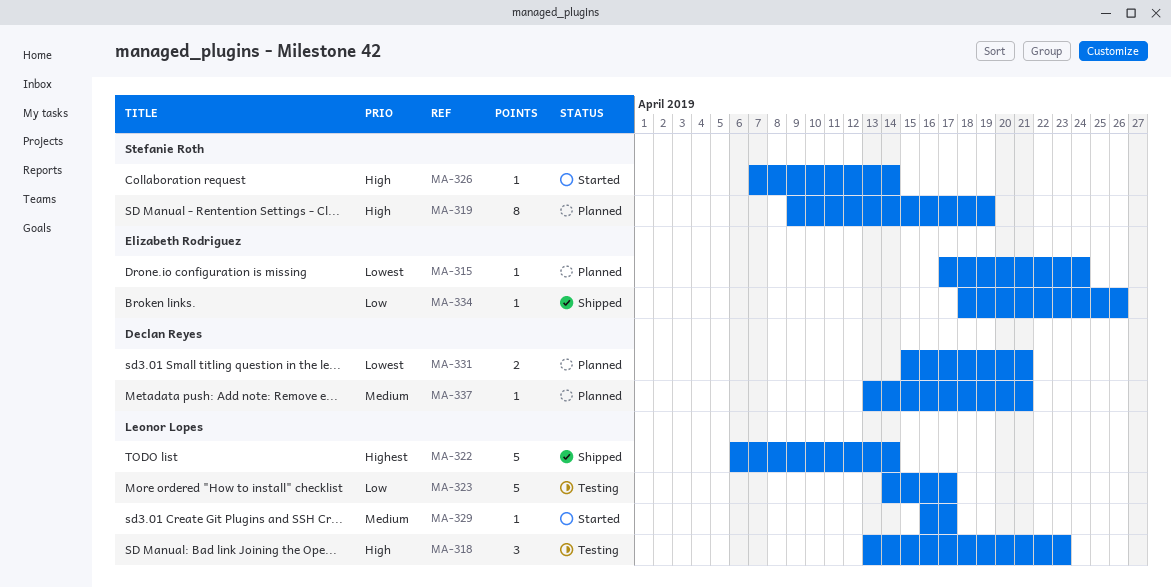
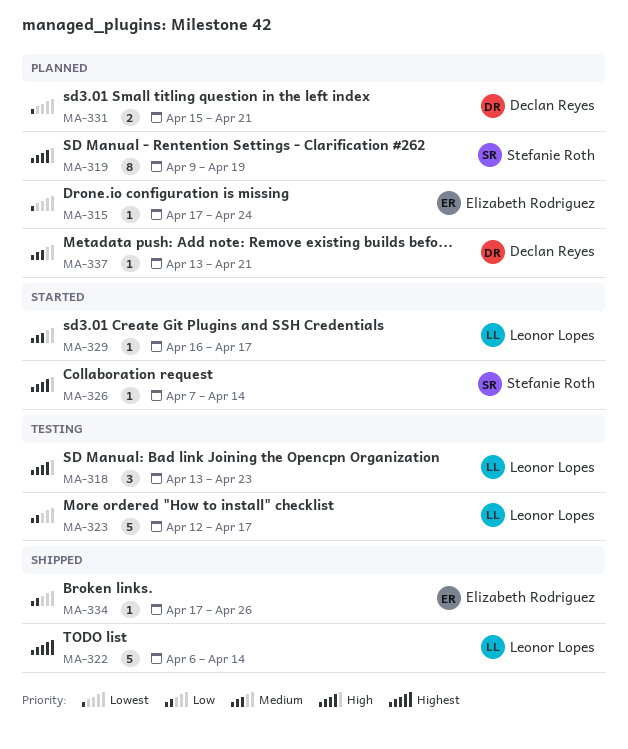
MA-323, start: Apr 14 -> Apr 12
MA-334, start: Apr 18 -> Apr 17

